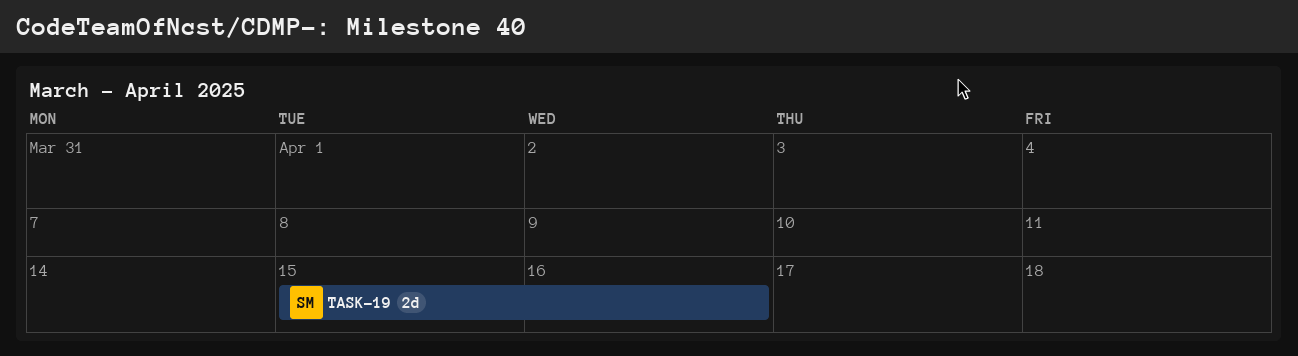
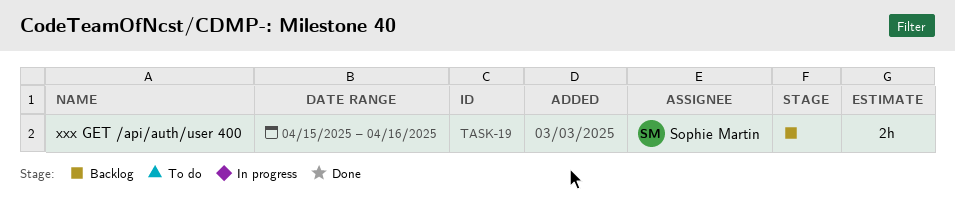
TASK-19, estimate: 2d -> 2h

